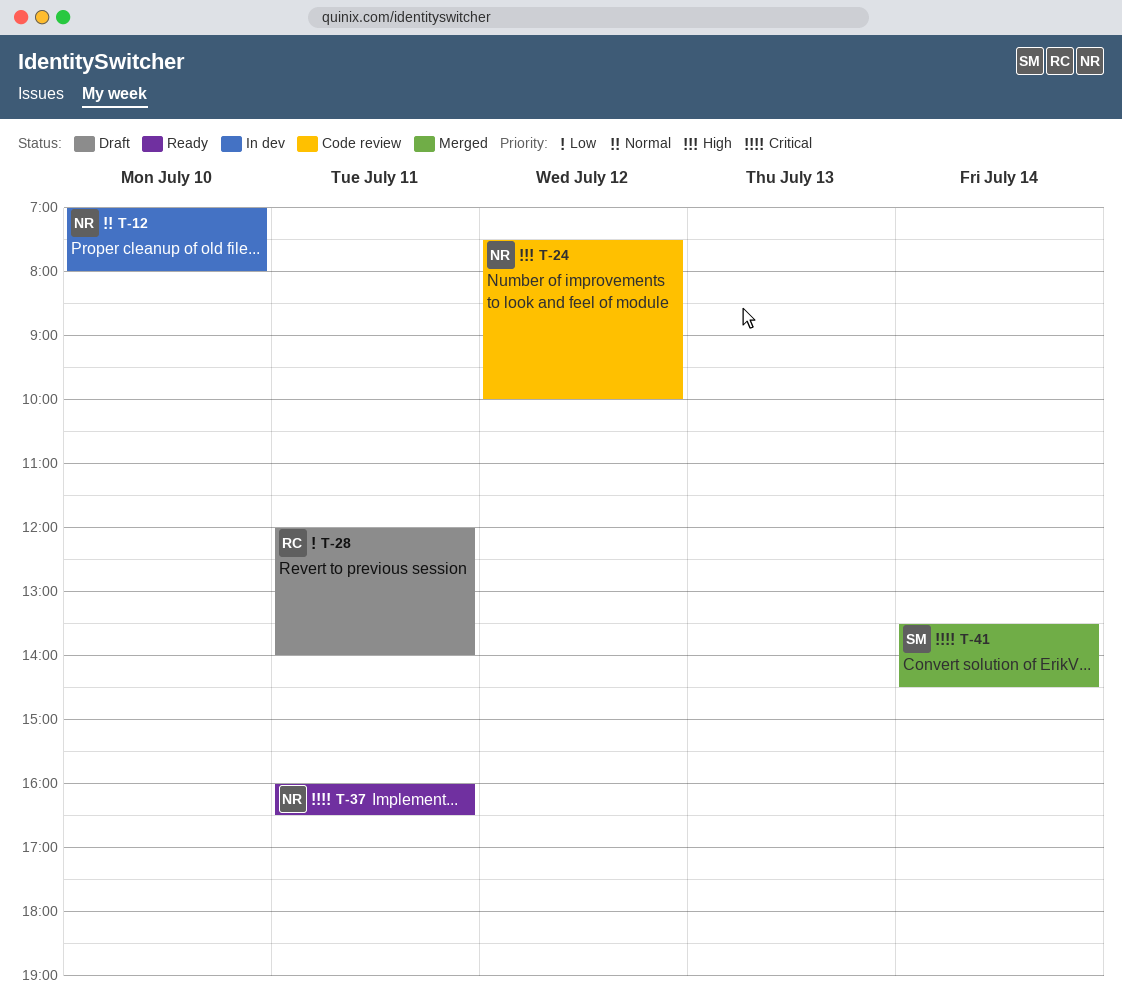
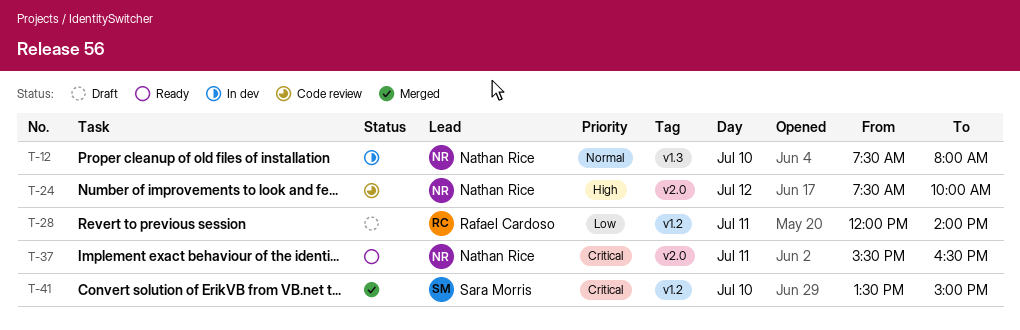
T-12, begins: 07:00 -> 07:30
T-37, begins: 16:00 -> 15:30
T-41, day: Jul 14 -> Jul 10
T-41, ends: 14:30 -> 15:00

